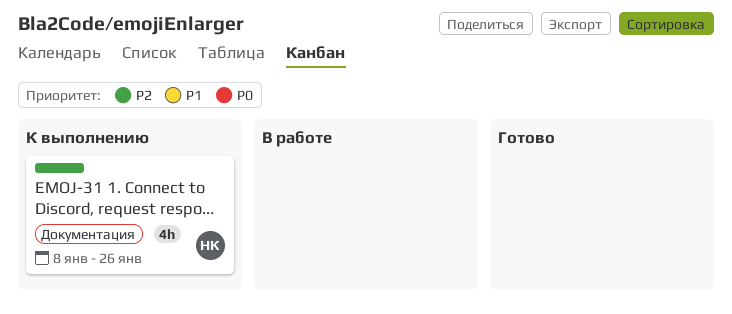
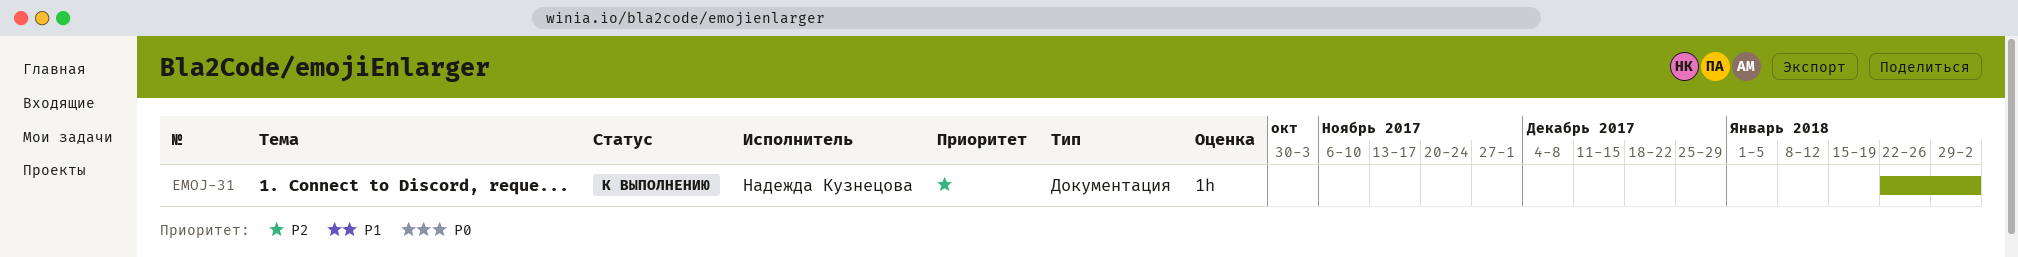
EMOJ-31, estimate: 4h -> 1h
EMOJ-31, start: Jan 8 -> Jan 22
EMOJ-31, due: Jan 26 -> Feb 2

